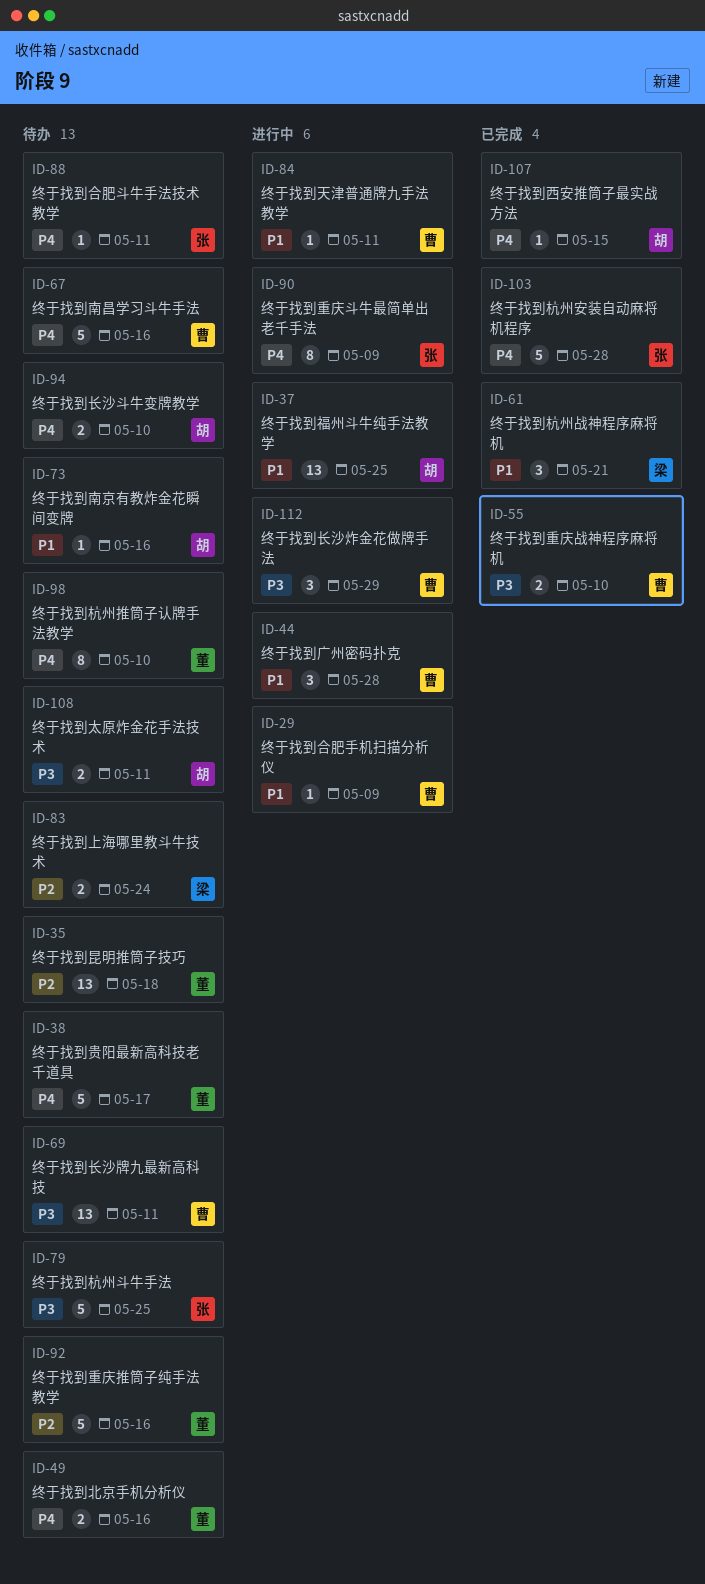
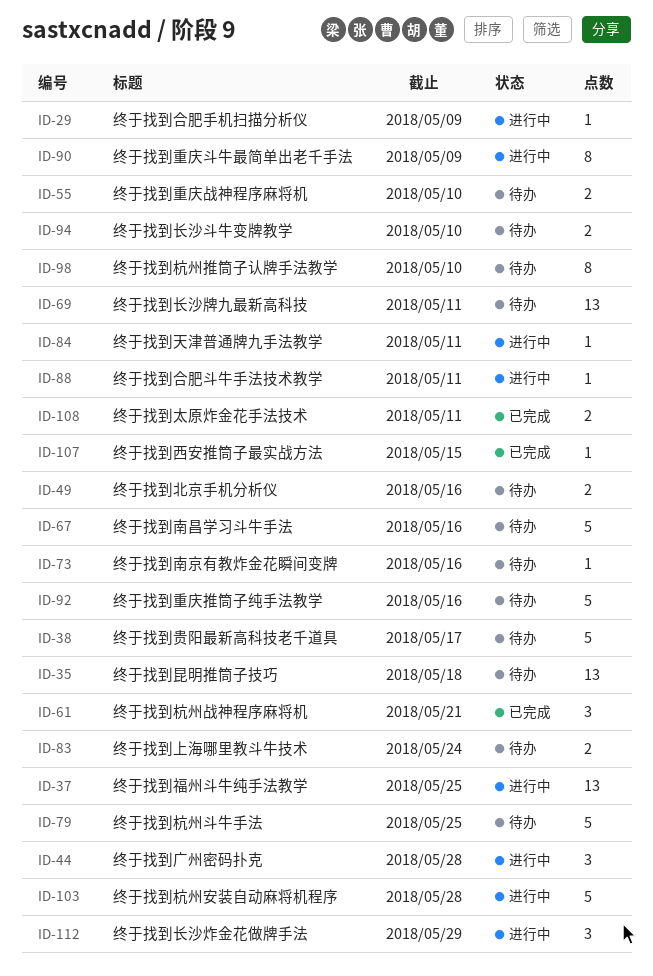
ID-55, status: 已完成 -> 待办
ID-88, status: 待办 -> 进行中
ID-103, status: 已完成 -> 进行中
ID-108, status: 待办 -> 已完成

